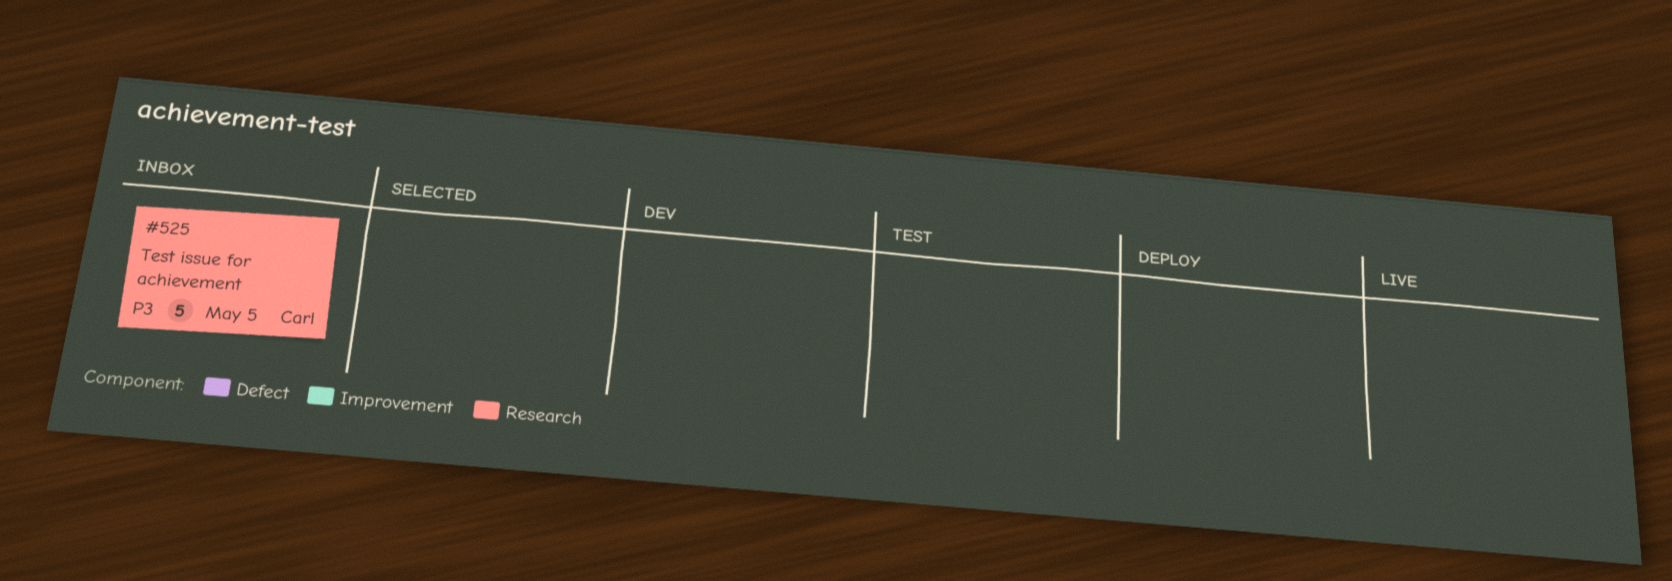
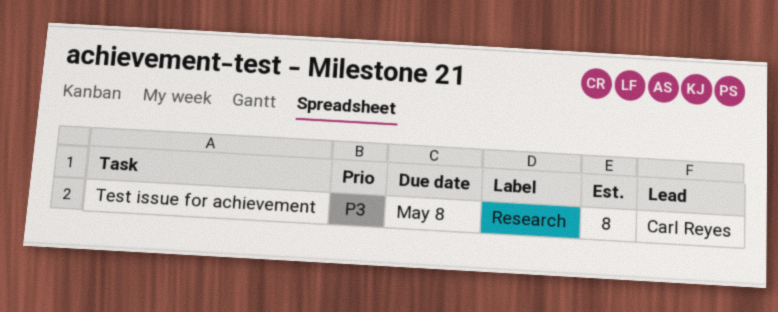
Test issue for achievement, estimate: 5 -> 8
Test issue for achievement, due: May 5 -> May 8

